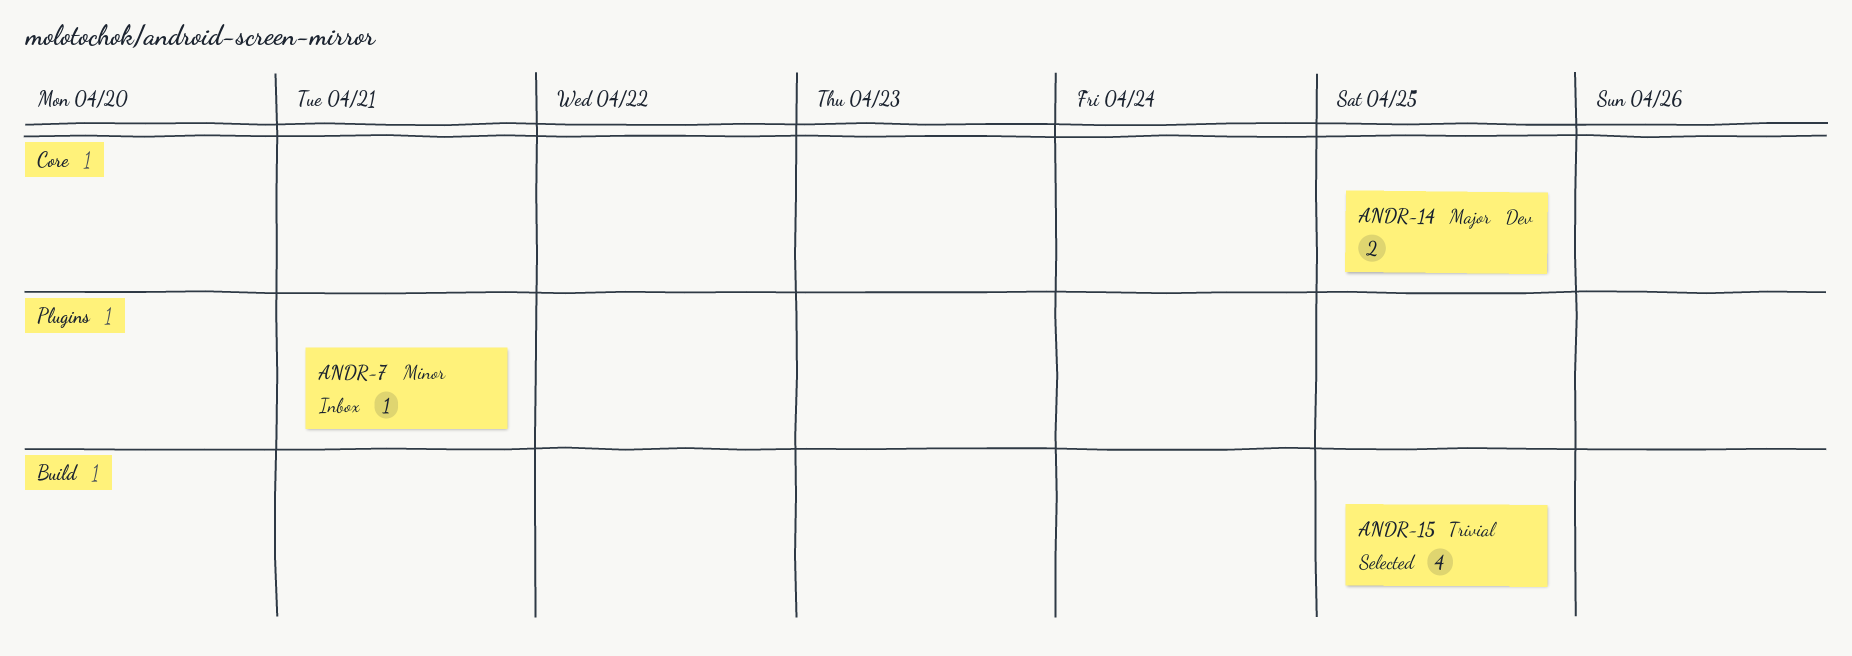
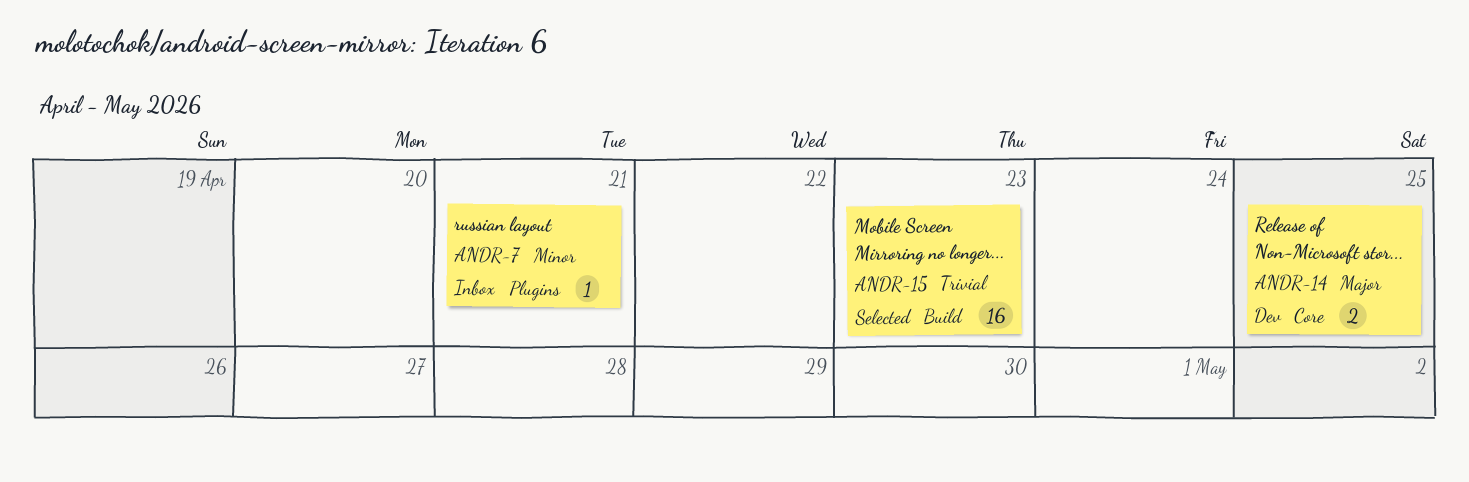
ANDR-15, estimate: 4 -> 16
ANDR-15, due: Apr 25 -> Apr 23

